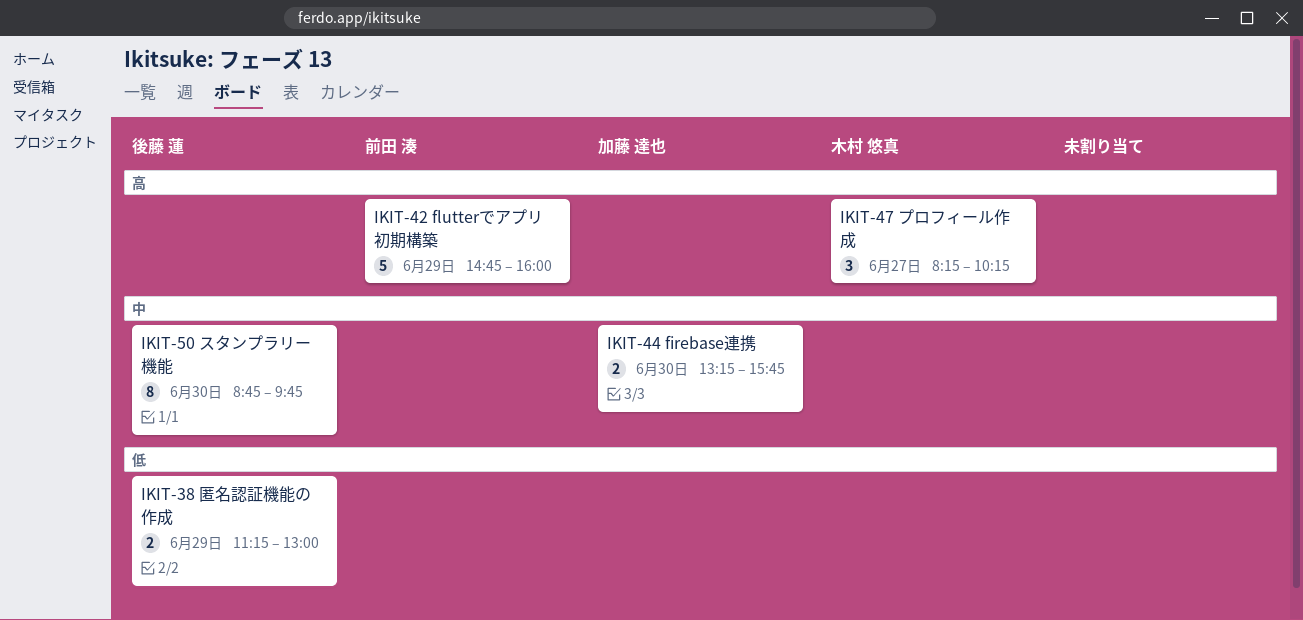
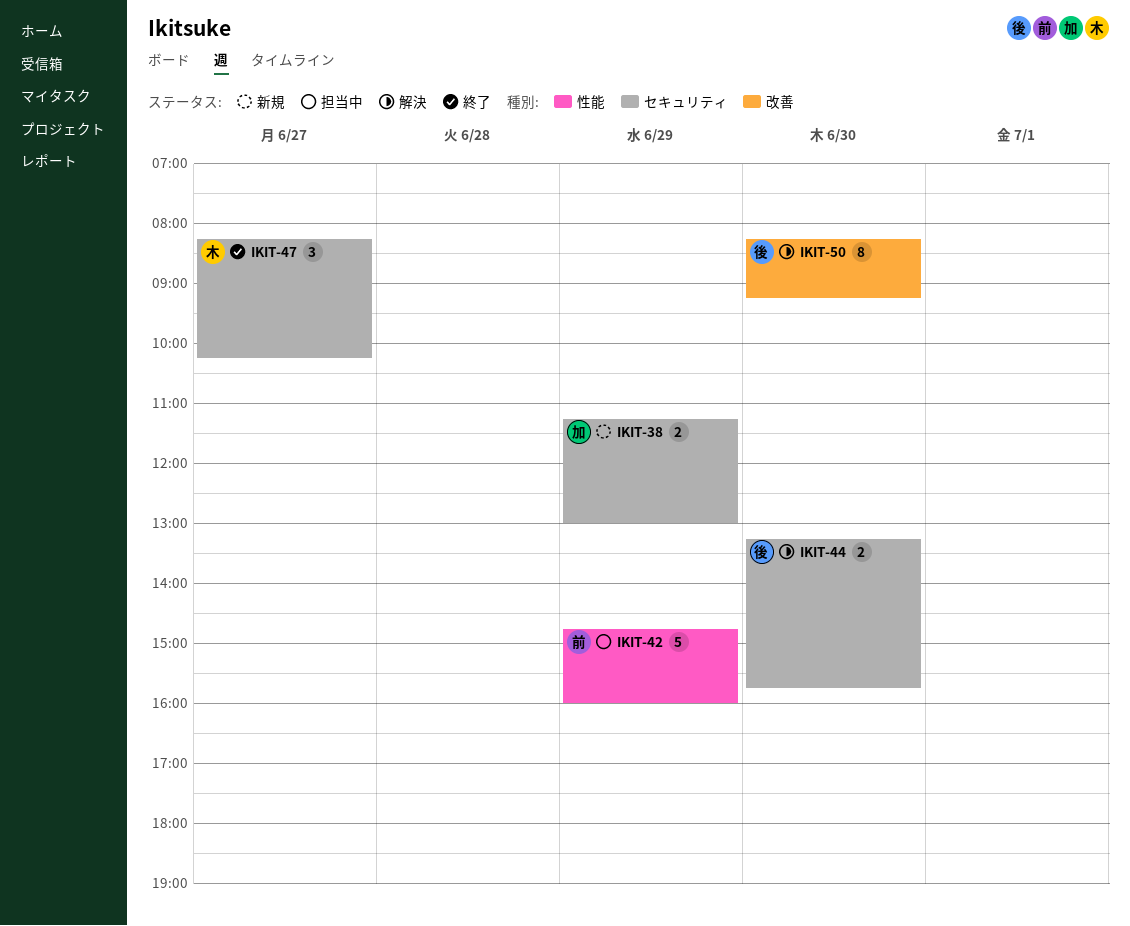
IKIT-38, owner: 後藤 蓮 -> 加藤 達也
IKIT-44, owner: 加藤 達也 -> 後藤 蓮
IKIT-50, begins: 08:45 -> 08:15
IKIT-50, ends: 09:45 -> 09:15

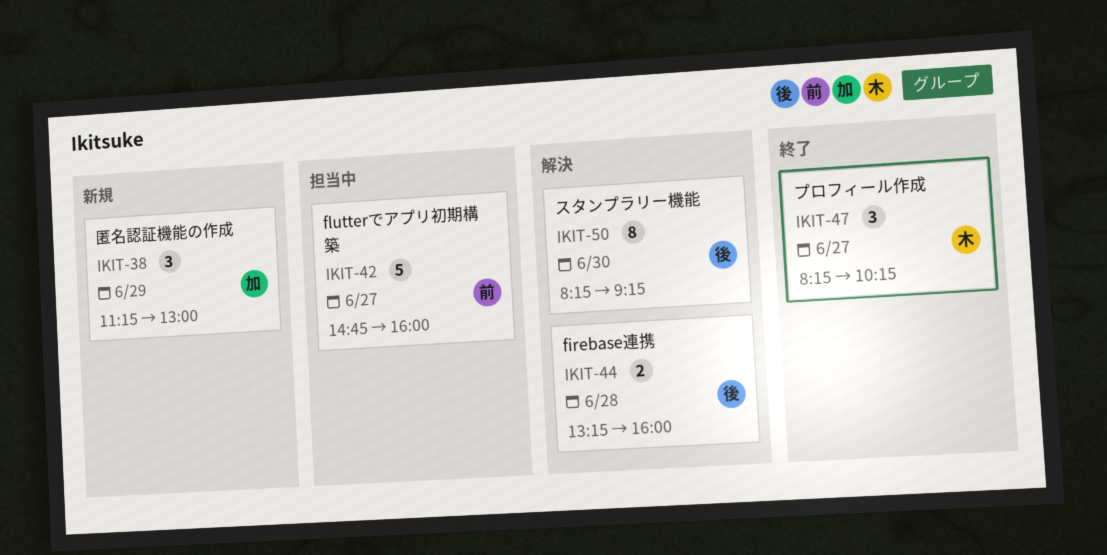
IKIT-38, estimate: 2 -> 3
IKIT-42, day: Jun 29 -> Jun 27
IKIT-44, day: Jun 30 -> Jun 28
IKIT-44, ends: 15:45 -> 16:00

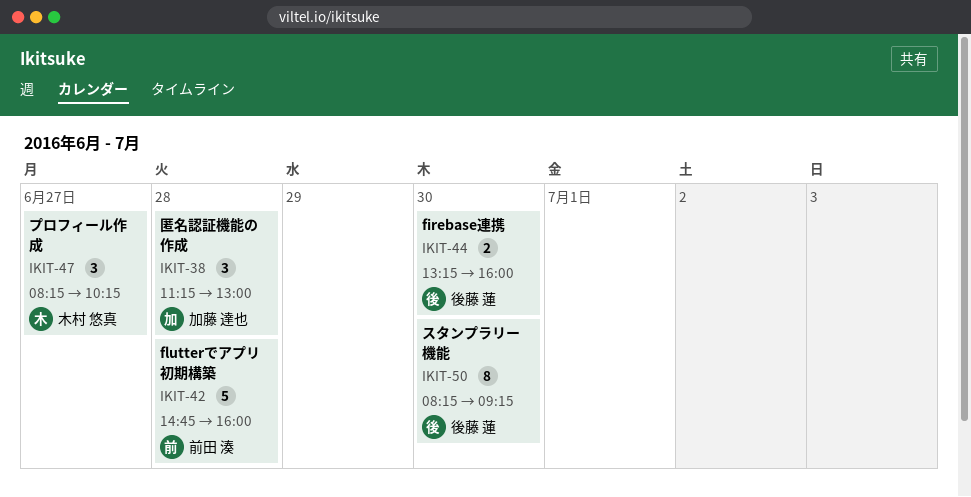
IKIT-38, day: Jun 29 -> Jun 28
IKIT-42, day: Jun 27 -> Jun 28
IKIT-44, day: Jun 28 -> Jun 30

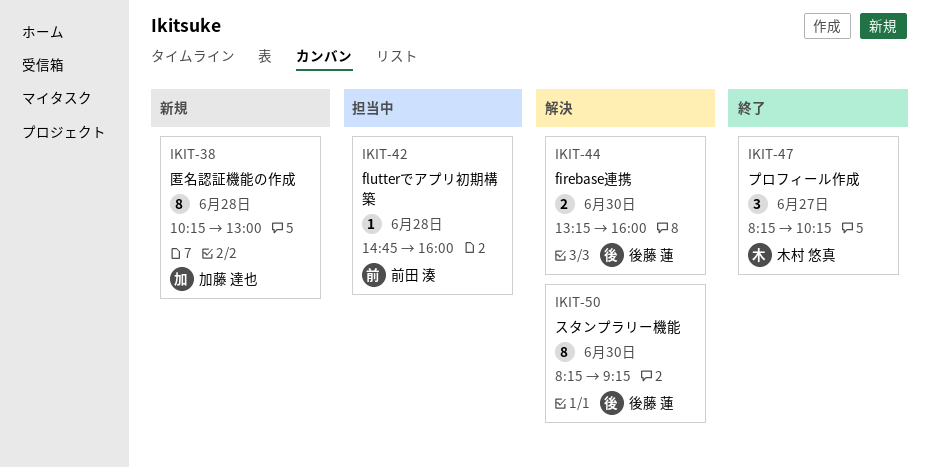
IKIT-38, estimate: 3 -> 8
IKIT-38, begins: 11:15 -> 10:15
IKIT-42, estimate: 5 -> 1

